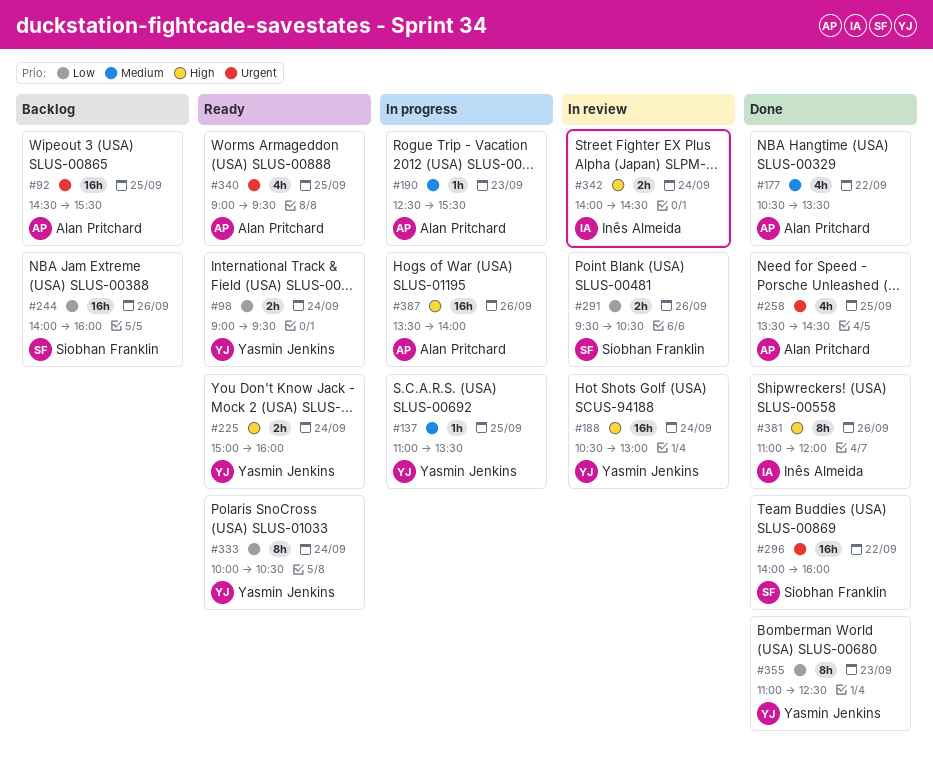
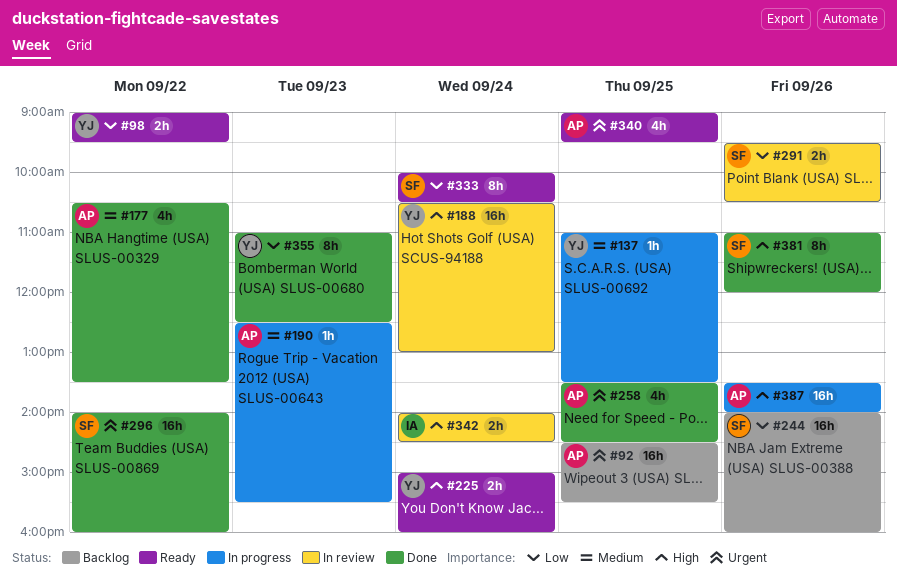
#98, day: Sep 24 -> Sep 22
#333, owner: Yasmin Jenkins -> Siobhan Franklin
#381, owner: Inês Almeida -> Siobhan Franklin

